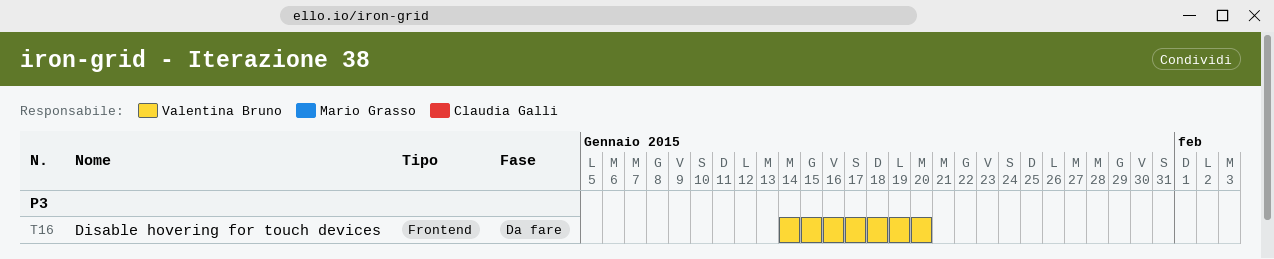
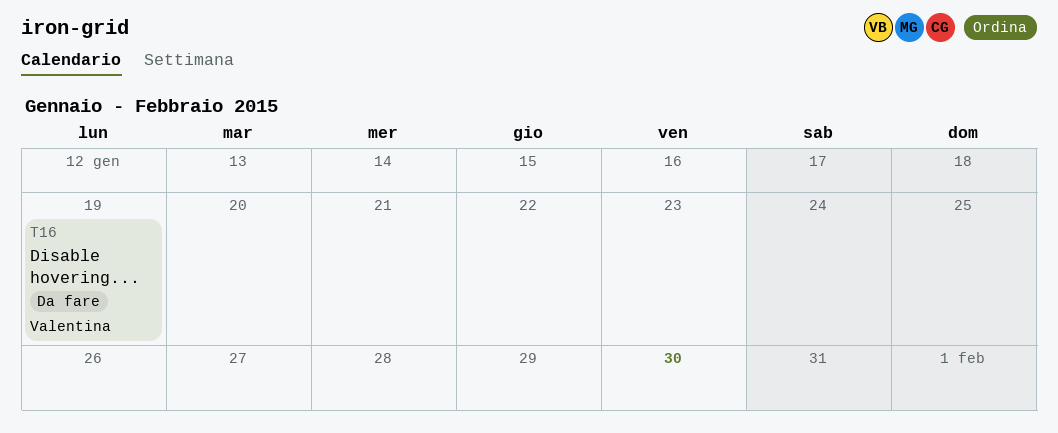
T16, due: Jan 20 -> Jan 19

